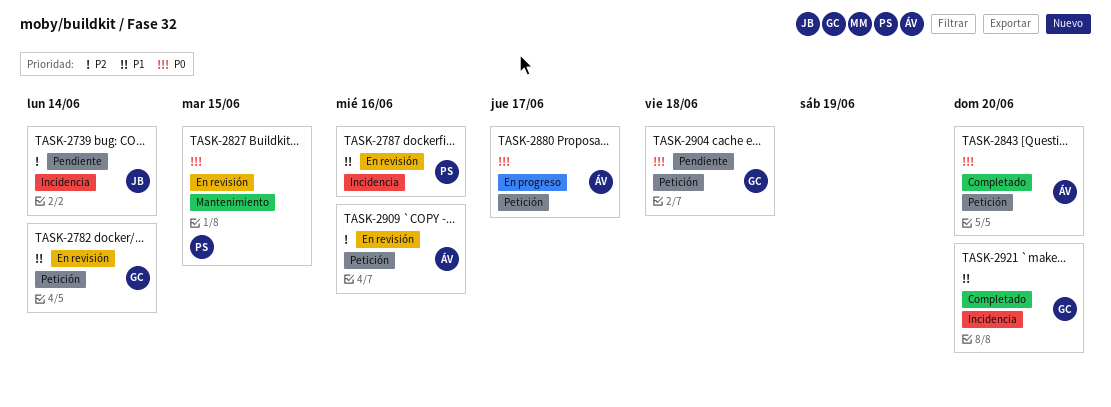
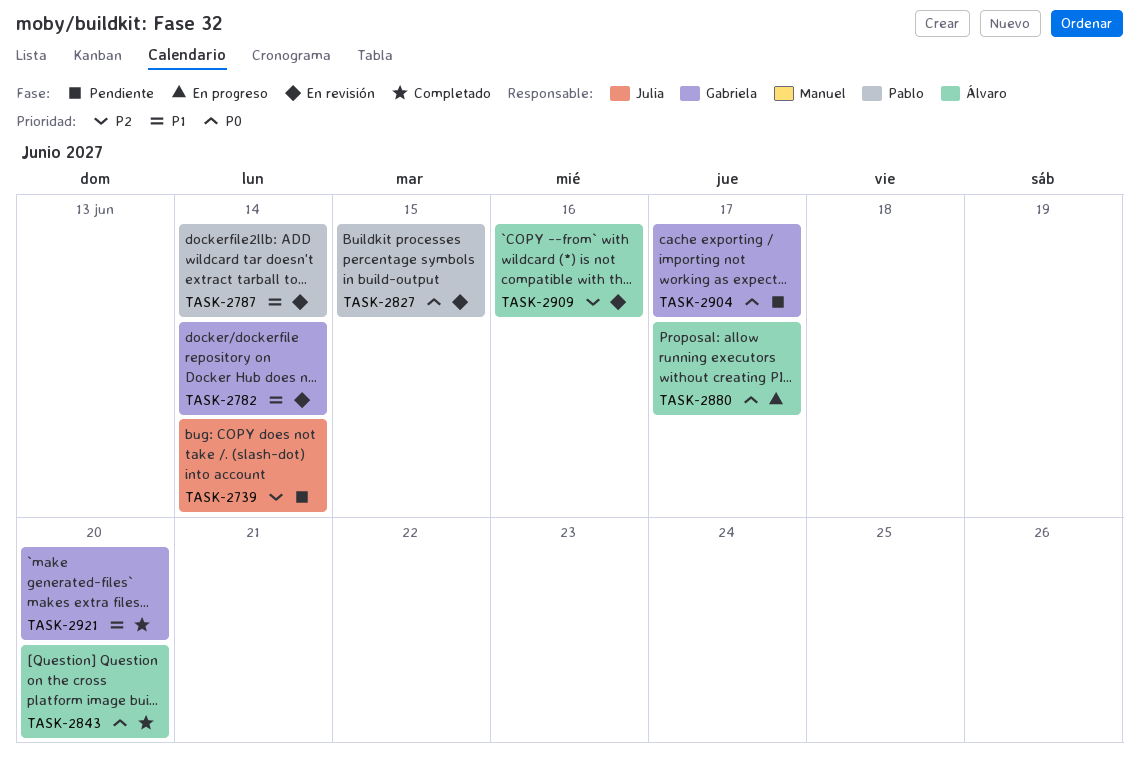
TASK-2787, due: Jun 16 -> Jun 14
TASK-2904, due: Jun 18 -> Jun 17

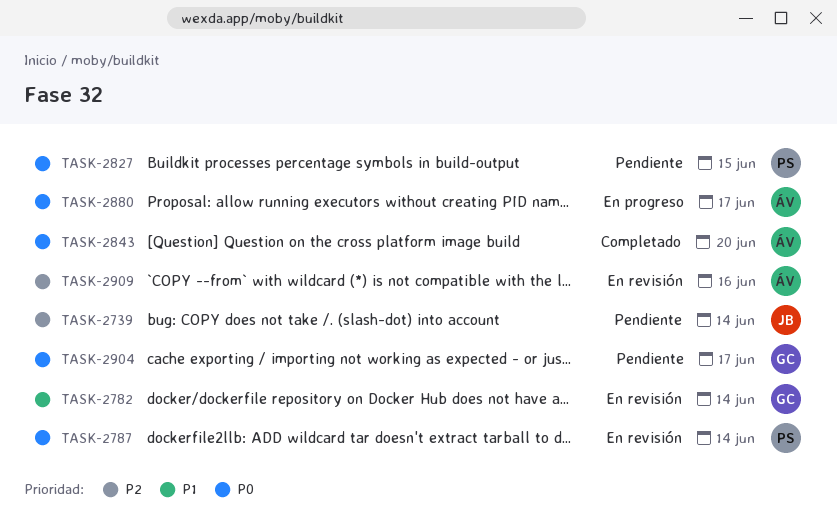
TASK-2787, priority: P1 -> P0
TASK-2827, status: En revisión -> Pendiente
TASK-2921: present -> none

